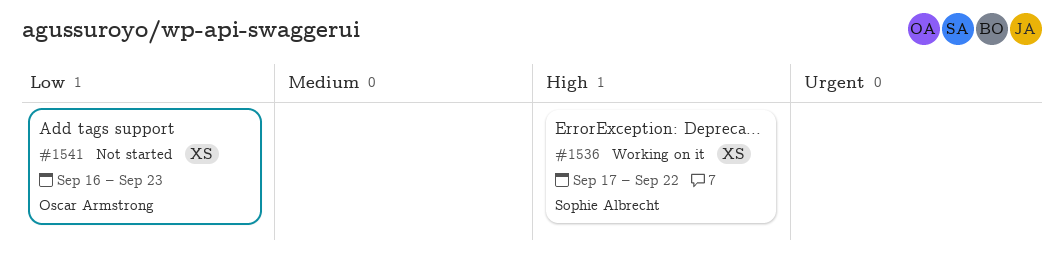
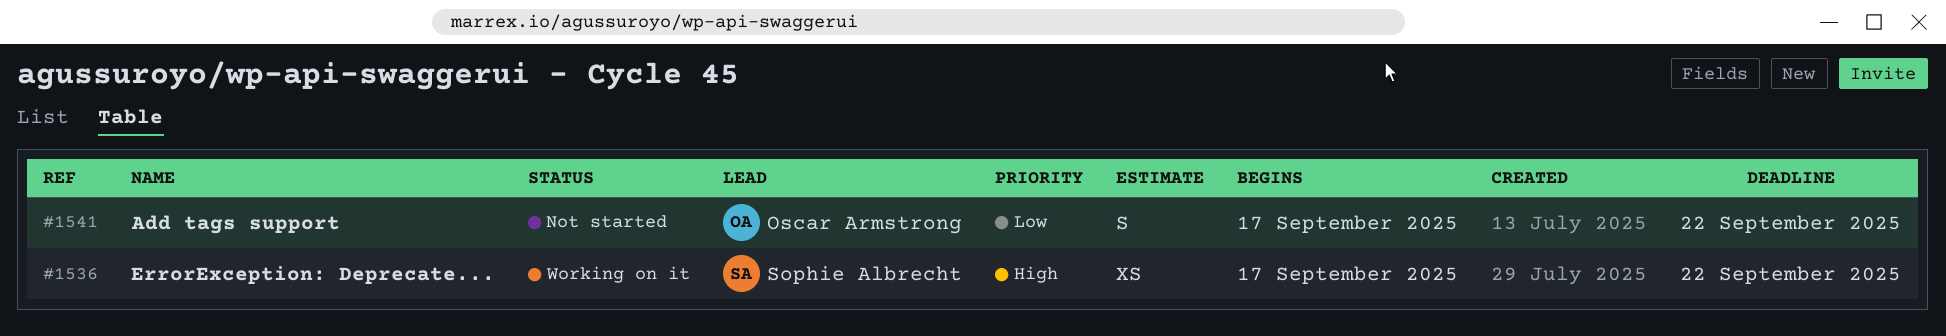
#1541, estimate: XS -> S
#1541, start: Sep 16 -> Sep 17
#1541, due: Sep 23 -> Sep 22

